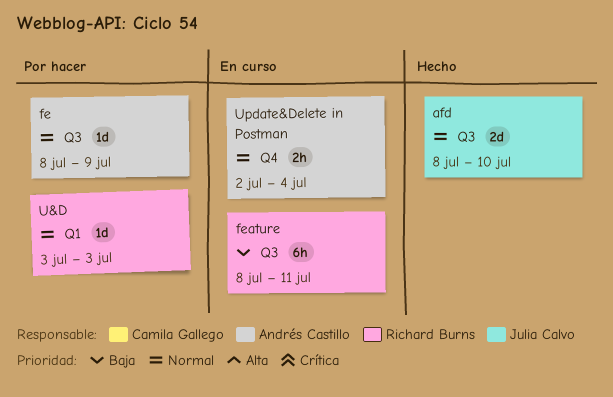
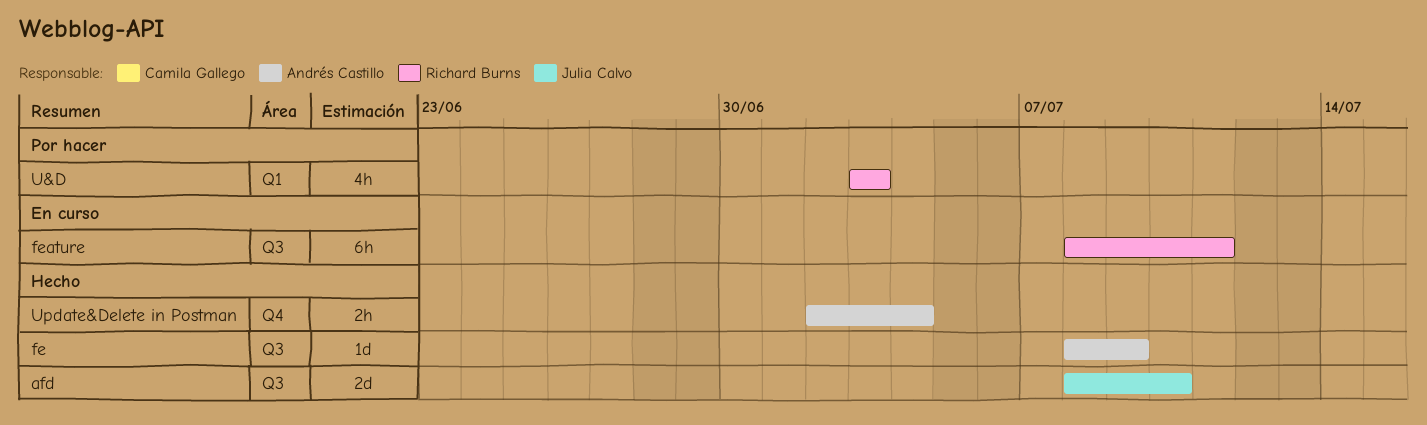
fe, status: Por hacer -> Hecho
U&D, estimate: 1d -> 4h
Update&Delete in Postman, status: En curso -> Hecho

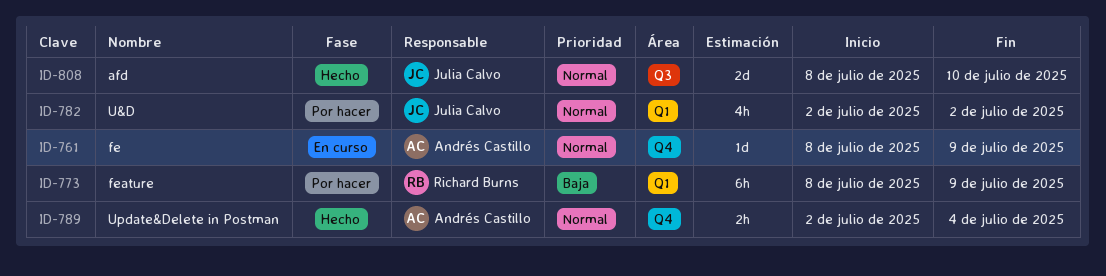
fe, status: Hecho -> En curso
fe, label: Q3 -> Q4
feature, status: En curso -> Por hacer
feature, label: Q3 -> Q1
feature, due: Jul 11 -> Jul 9
U&D, owner: Richard Burns -> Julia Calvo
U&D, start: Jul 3 -> Jul 2
U&D, due: Jul 3 -> Jul 2

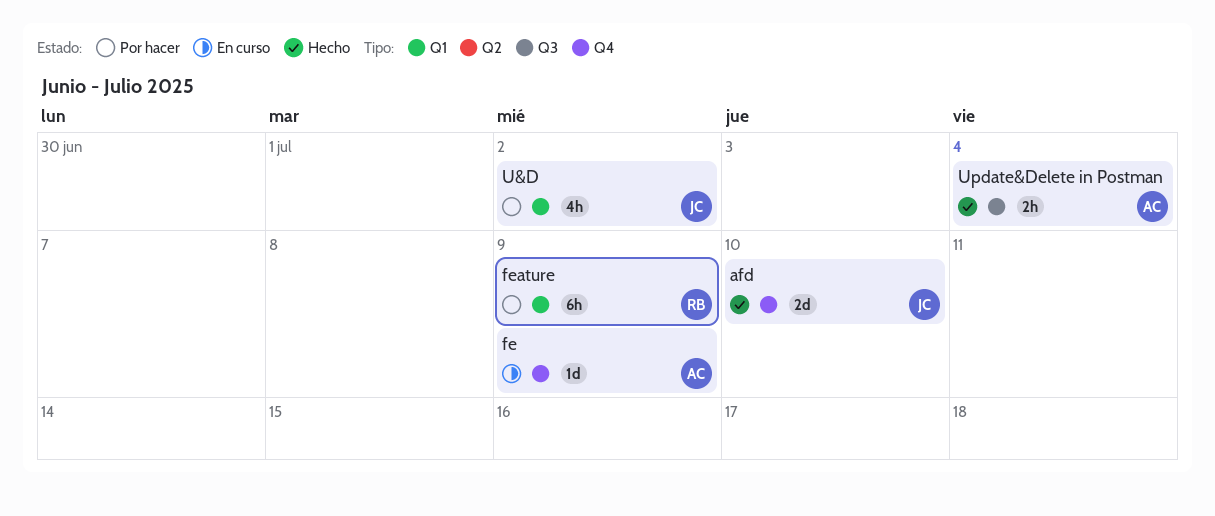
afd, label: Q3 -> Q4
Update&Delete in Postman, label: Q4 -> Q3

